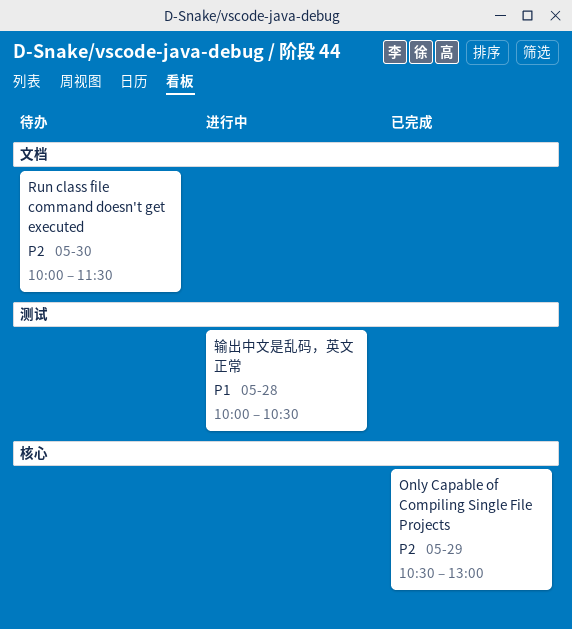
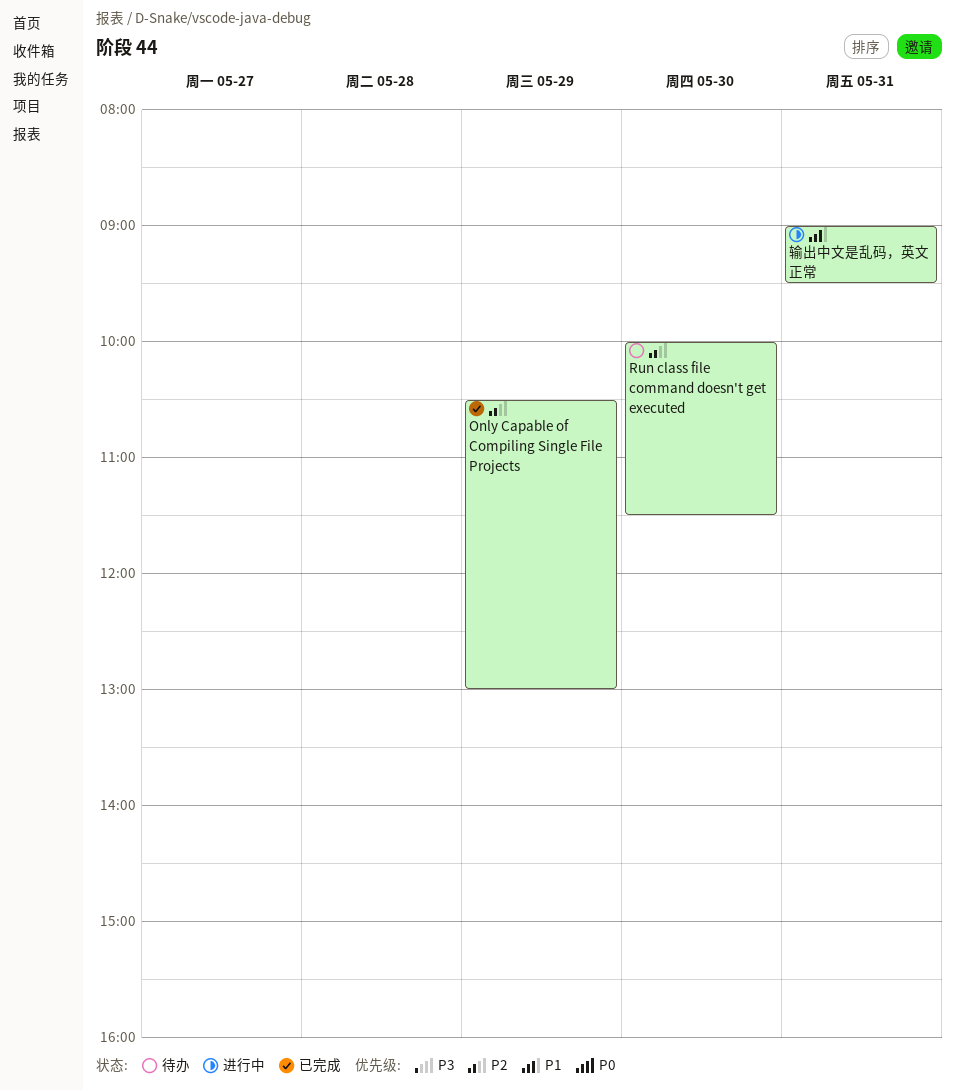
输出中文是乱码，英文正常, day: May 28 -> May 31
输出中文是乱码，英文正常, begins: 10:00 -> 09:00
输出中文是乱码，英文正常, ends: 10:30 -> 09:30

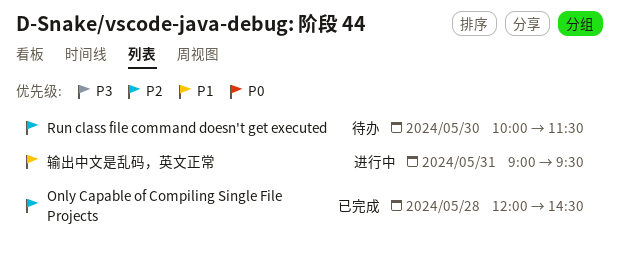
Only Capable of Compiling Single File Projects, day: May 29 -> May 28
Only Capable of Compiling Single File Projects, begins: 10:30 -> 12:00
Only Capable of Compiling Single File Projects, ends: 13:00 -> 14:30

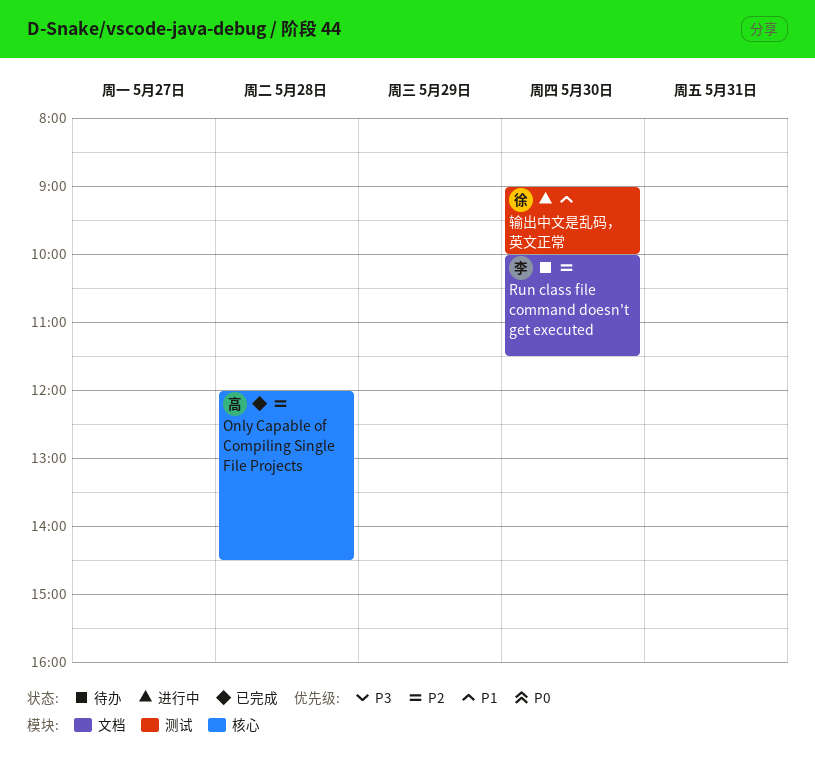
输出中文是乱码，英文正常, day: May 31 -> May 30
输出中文是乱码，英文正常, ends: 09:30 -> 10:00

